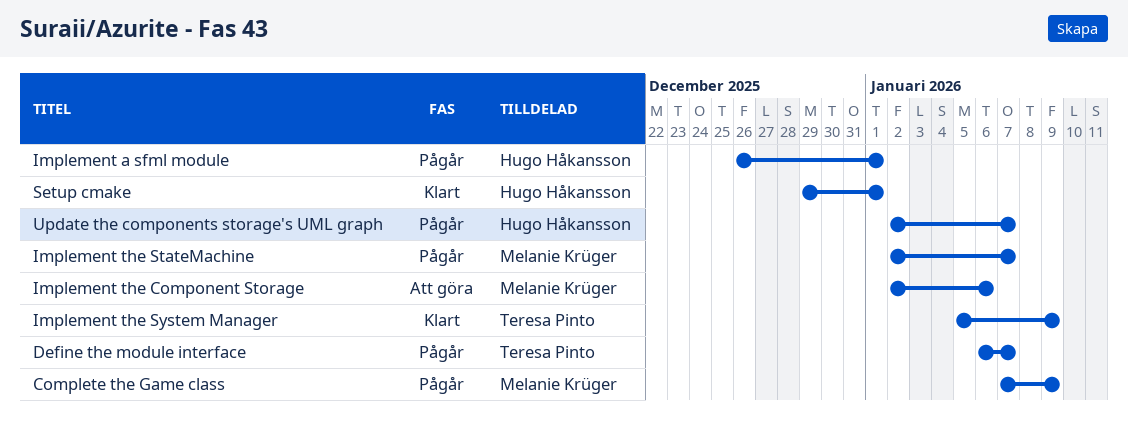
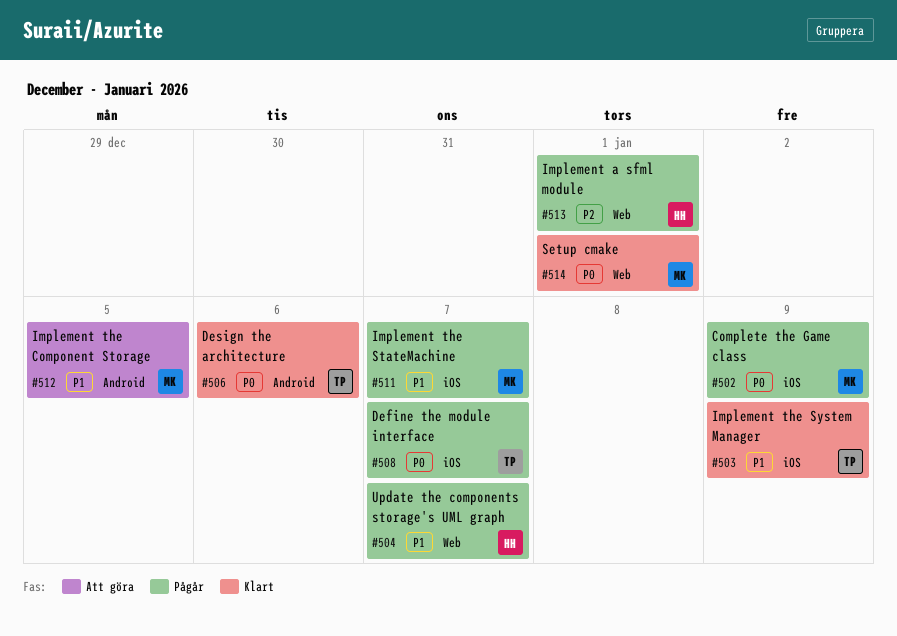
Design the architecture: none -> present
Implement the Component Storage, due: Jan 6 -> Jan 5
Setup cmake, owner: Hugo Håkansson -> Melanie Krüger

